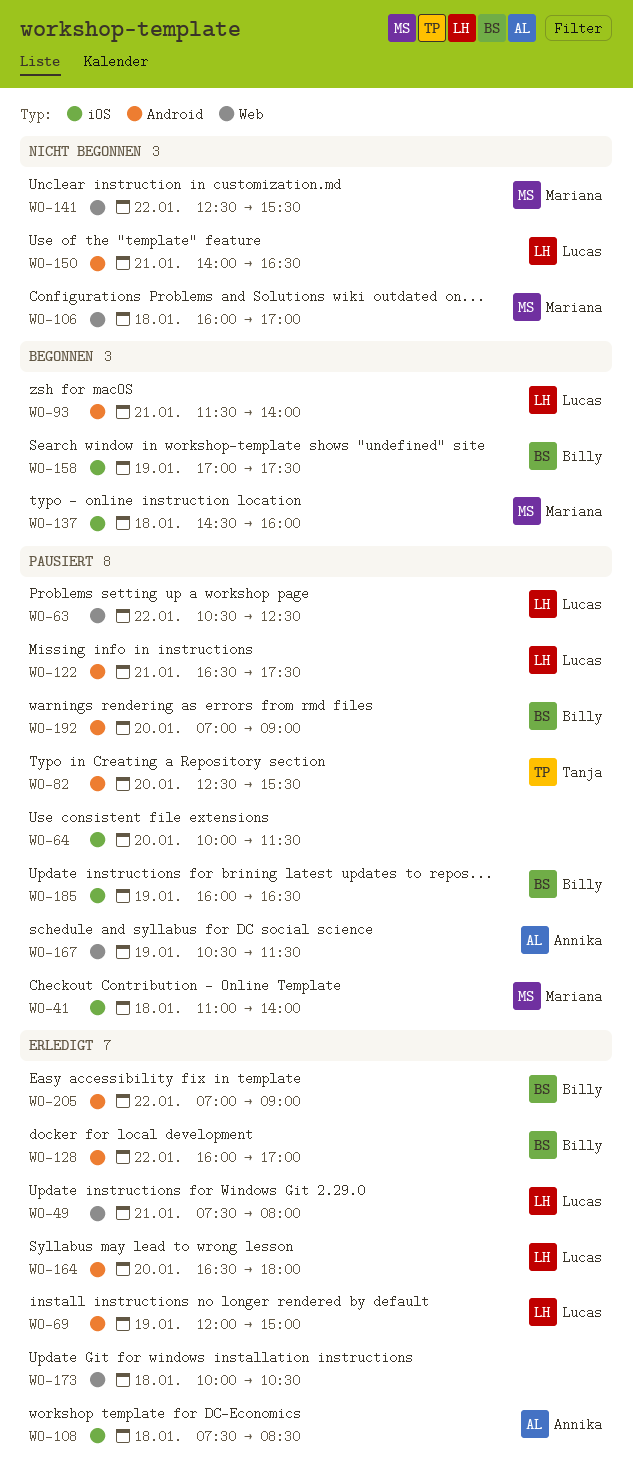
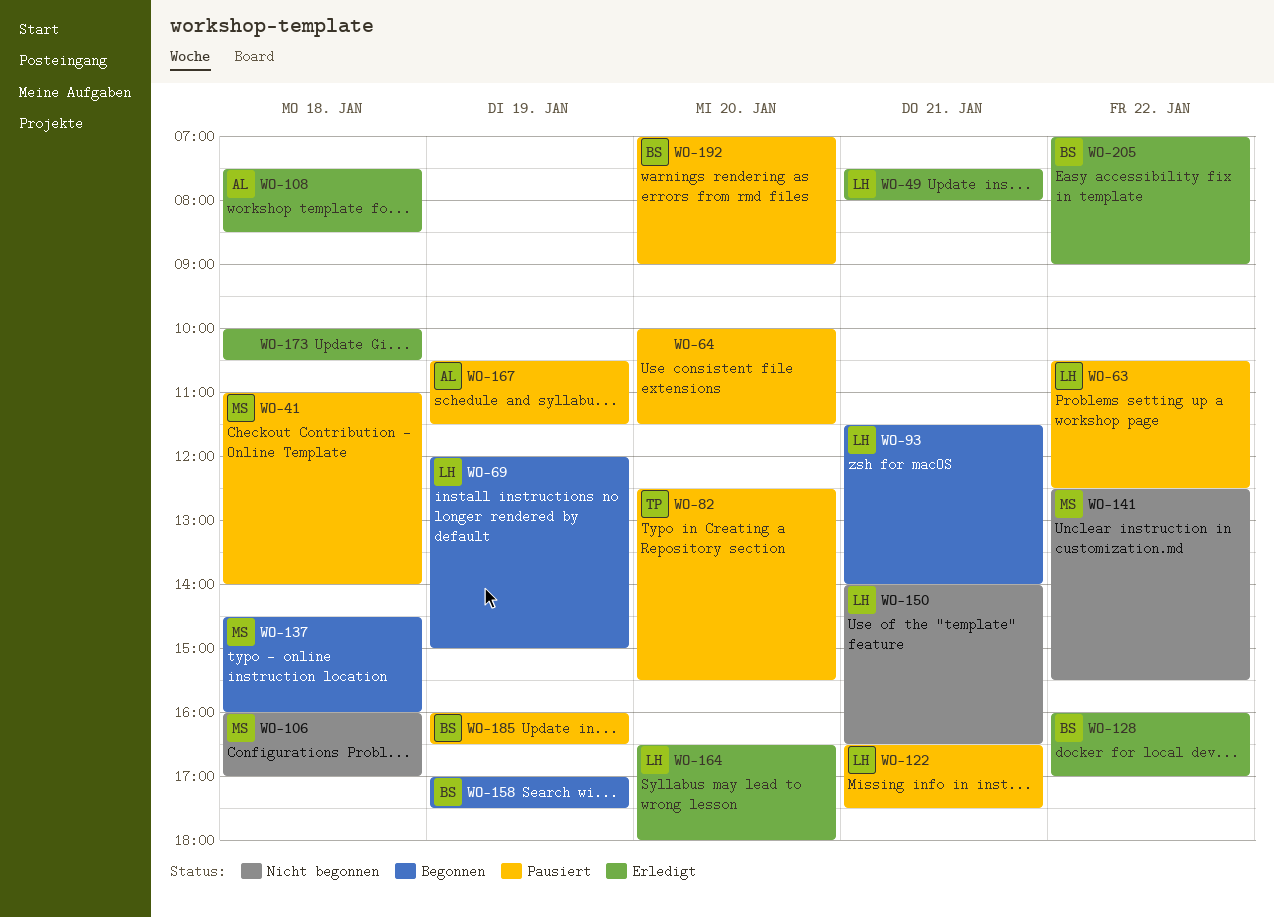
WO-69, status: Erledigt -> Begonnen

